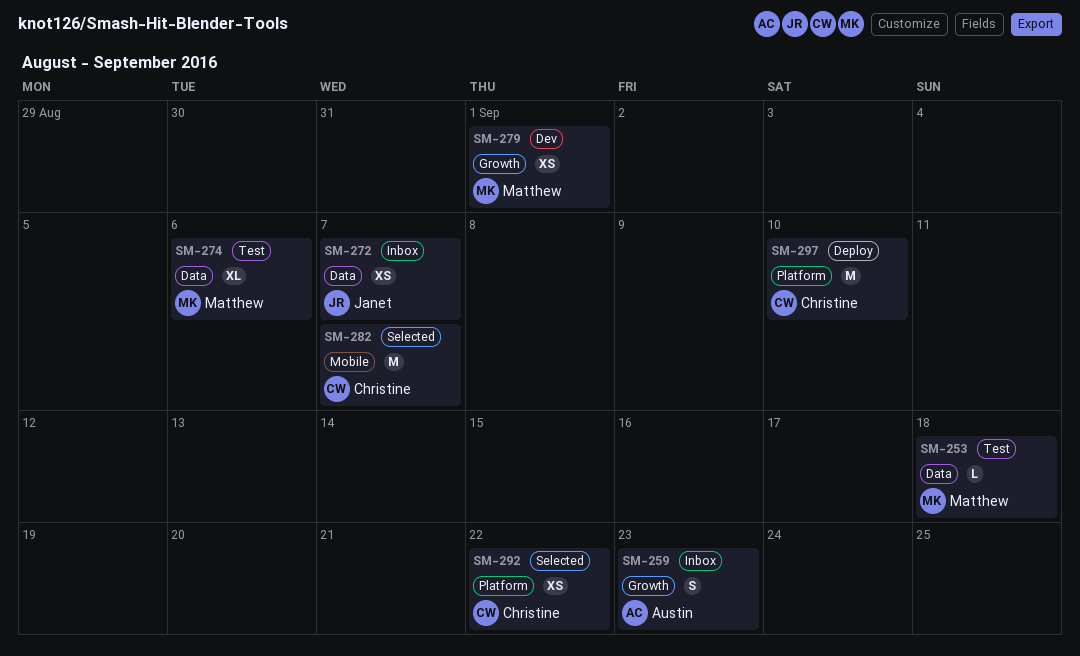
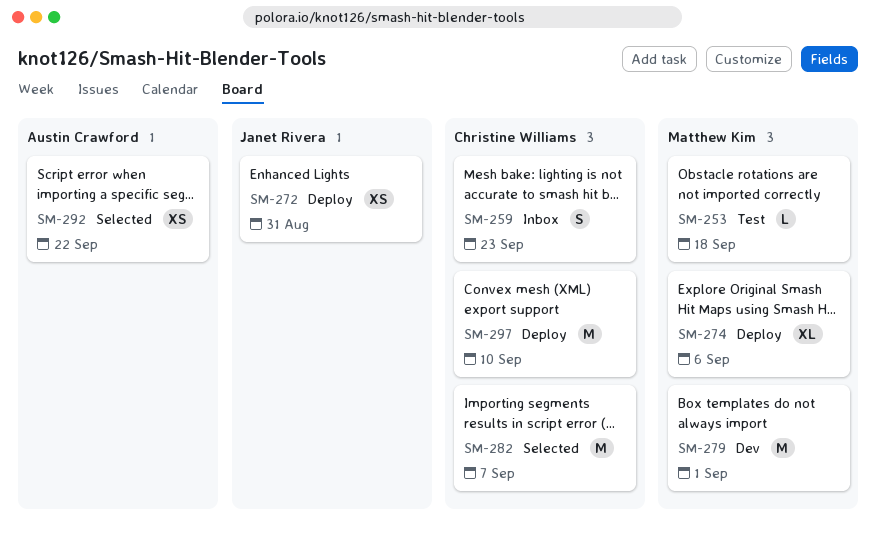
SM-259, owner: Austin Crawford -> Christine Williams
SM-272, status: Inbox -> Deploy
SM-272, due: Sep 7 -> Aug 31
SM-274, status: Test -> Deploy
SM-279, estimate: XS -> M
SM-292, owner: Christine Williams -> Austin Crawford

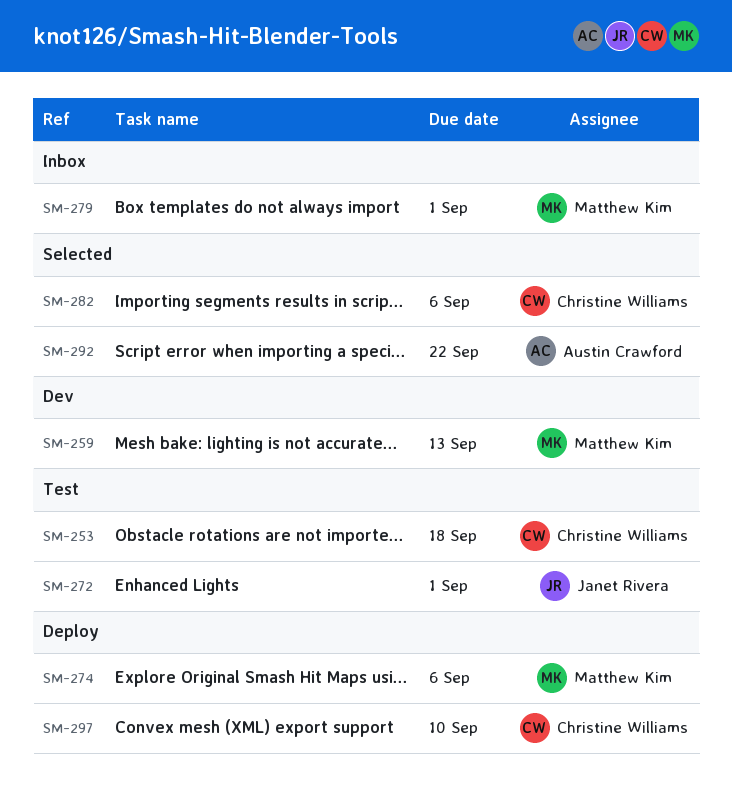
SM-253, owner: Matthew Kim -> Christine Williams
SM-259, status: Inbox -> Dev
SM-259, owner: Christine Williams -> Matthew Kim
SM-259, due: Sep 23 -> Sep 13
SM-272, status: Deploy -> Test
SM-272, due: Aug 31 -> Sep 1
SM-279, status: Dev -> Inbox
SM-282, due: Sep 7 -> Sep 6

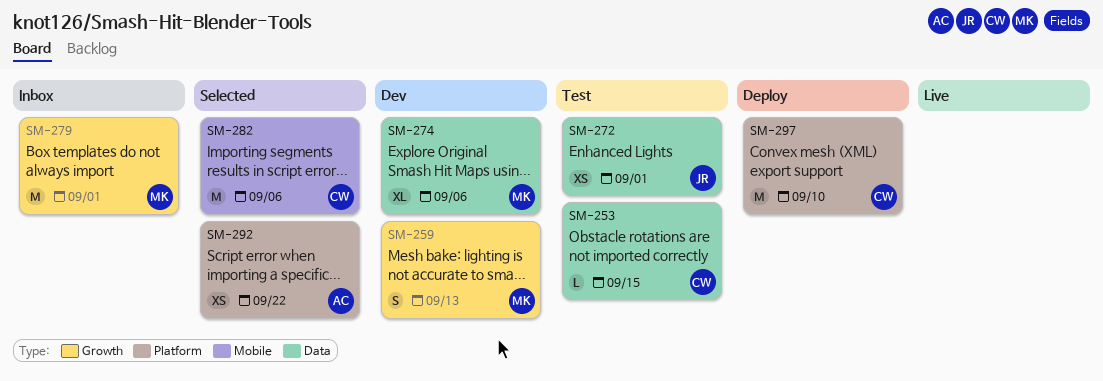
SM-253, due: Sep 18 -> Sep 15
SM-274, status: Deploy -> Dev

